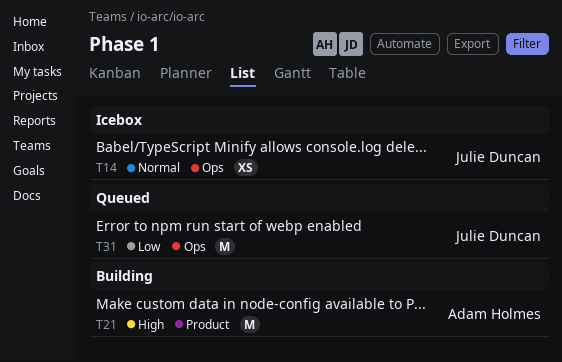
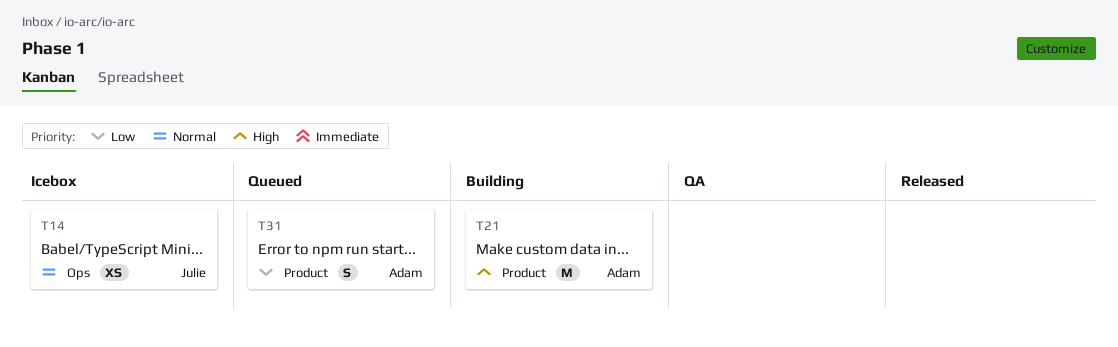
T31, owner: Julie Duncan -> Adam Holmes
T31, label: Ops -> Product
T31, estimate: M -> S

